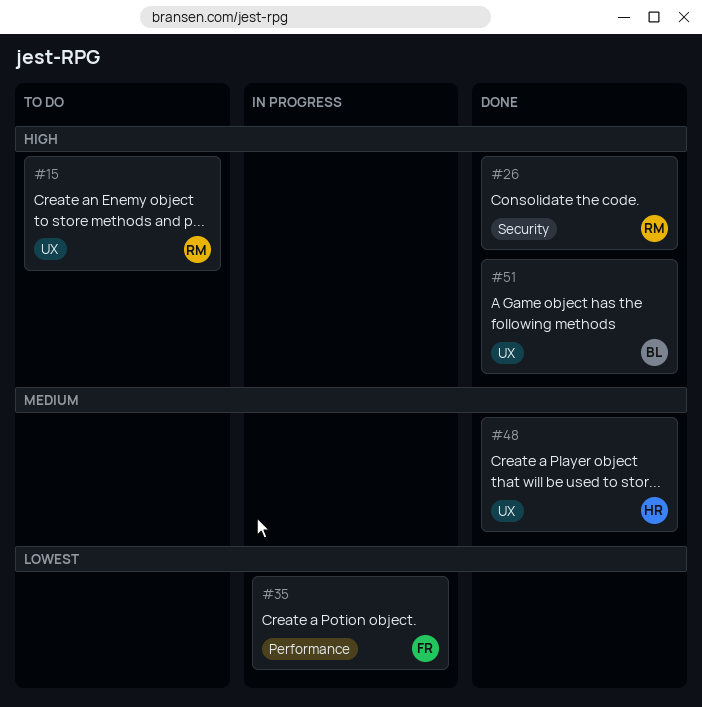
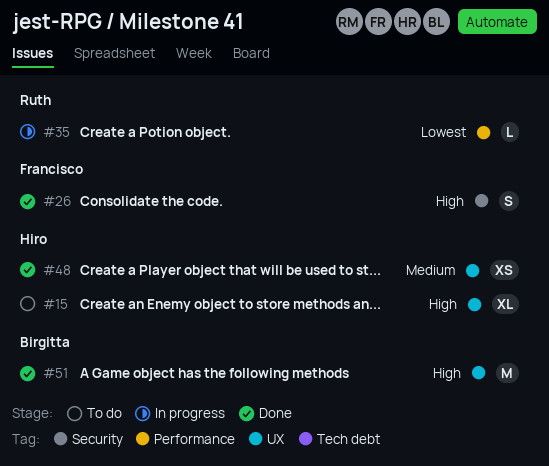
#15, owner: Ruth -> Hiro
#26, owner: Ruth -> Francisco
#35, owner: Francisco -> Ruth

